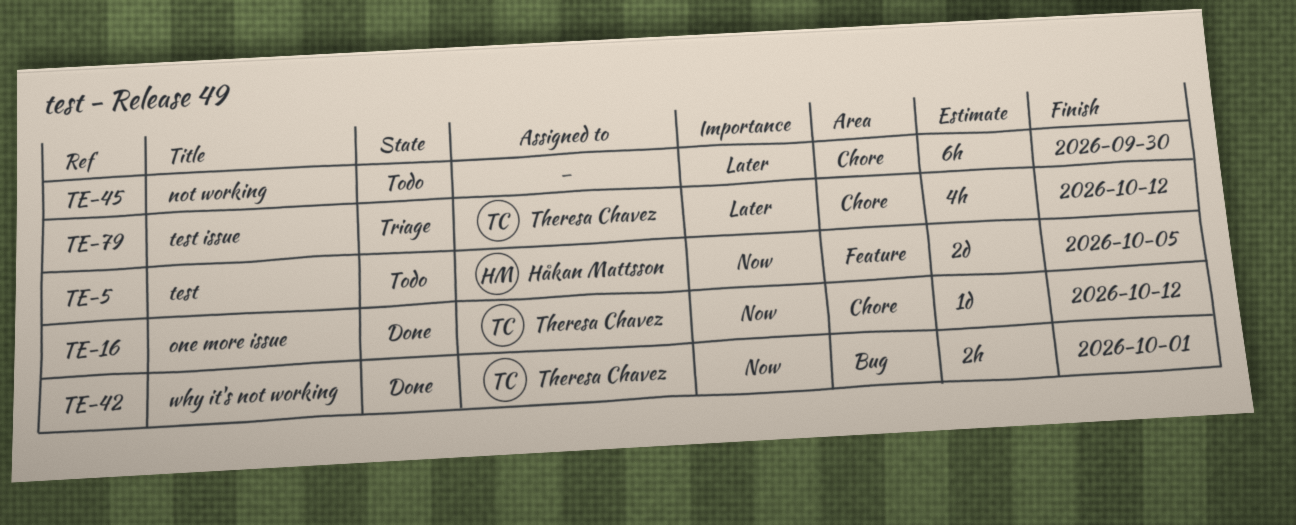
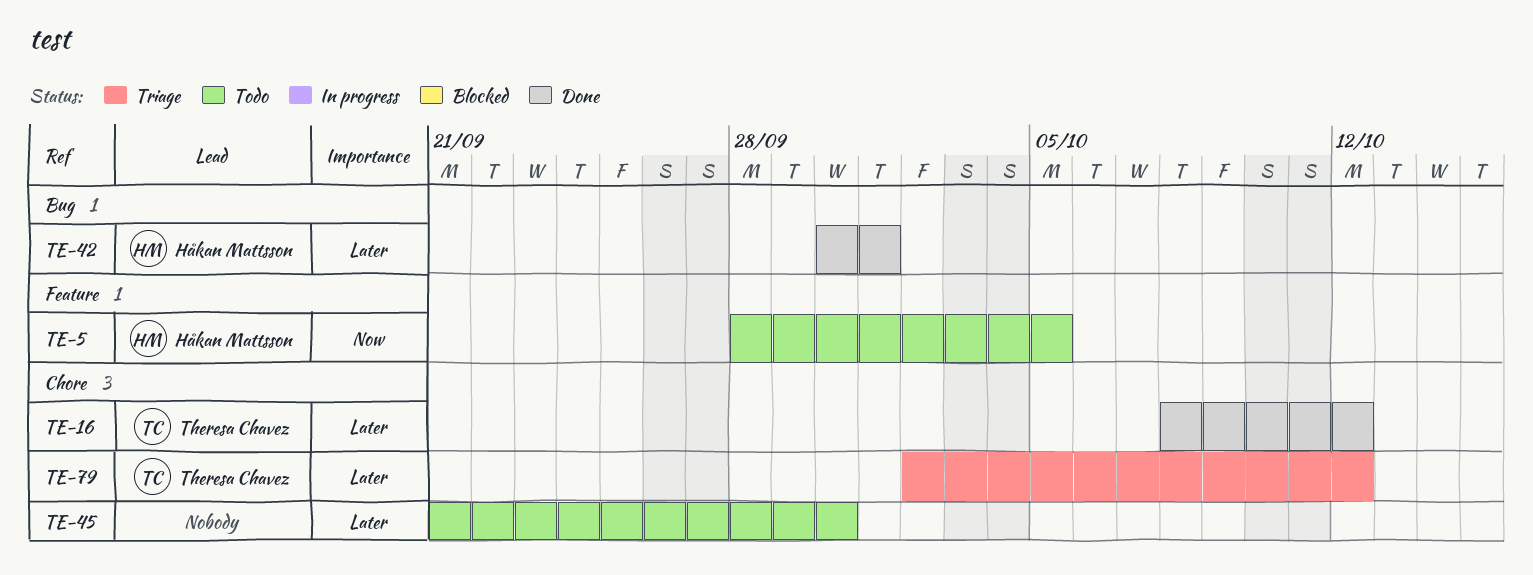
TE-16, priority: Now -> Later
TE-42, owner: Theresa Chavez -> Håkan Mattsson
TE-42, priority: Now -> Later

